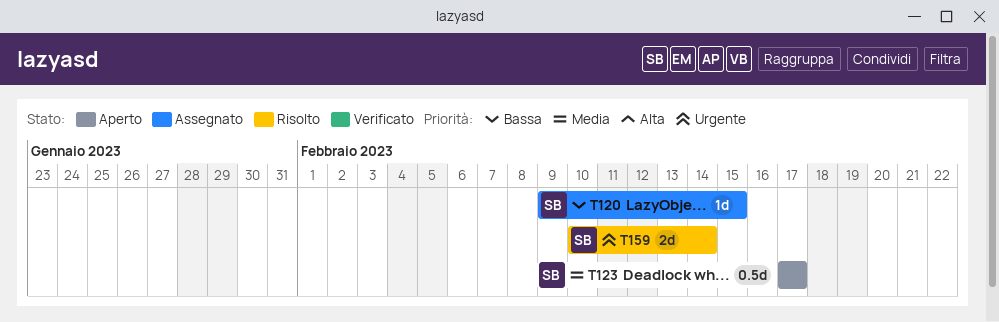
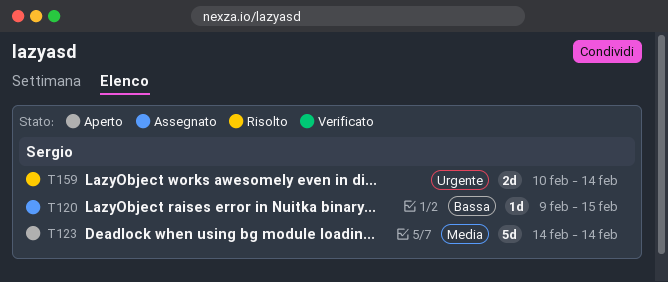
T123, estimate: 0.5d -> 5d
T123, start: Feb 17 -> Feb 14
T123, due: Feb 17 -> Feb 14

